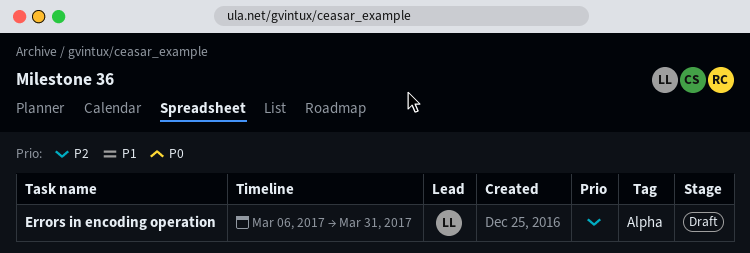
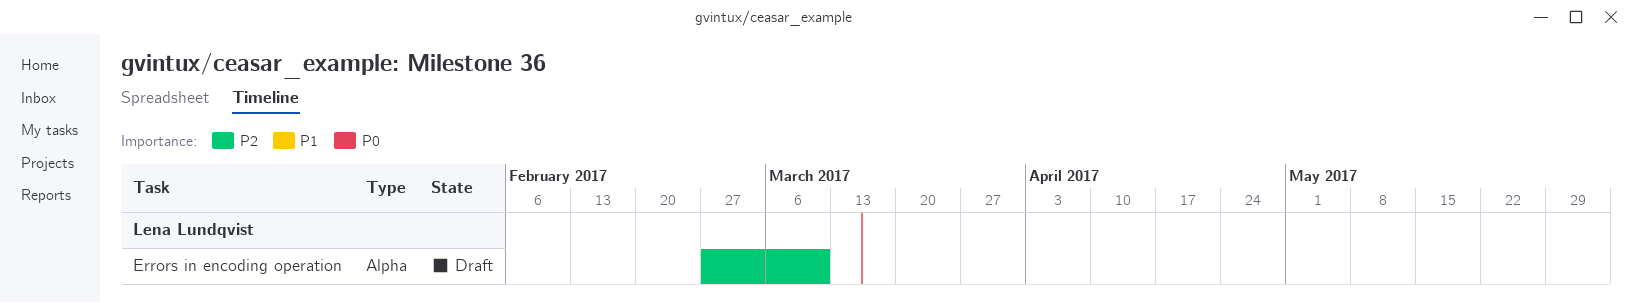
Errors in encoding operation, start: Mar 6 -> Feb 27
Errors in encoding operation, due: Mar 31 -> Mar 10

